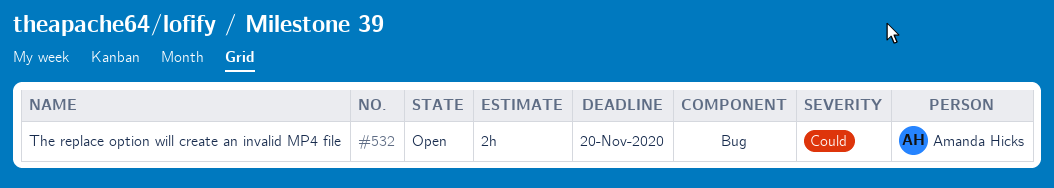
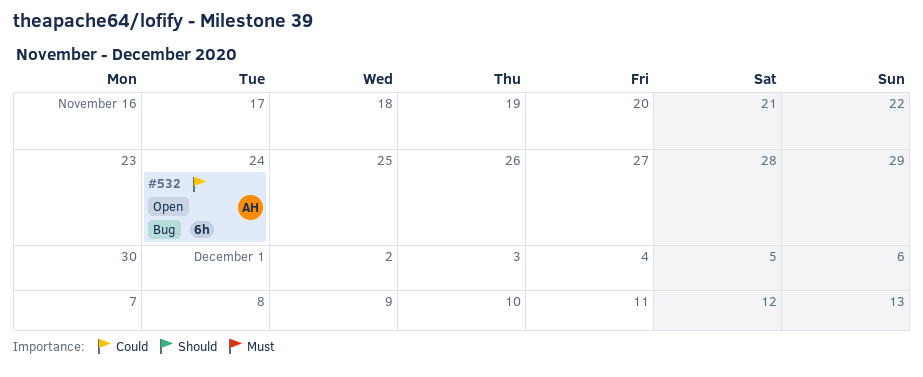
#532, estimate: 2h -> 6h
#532, due: Nov 20 -> Nov 24

